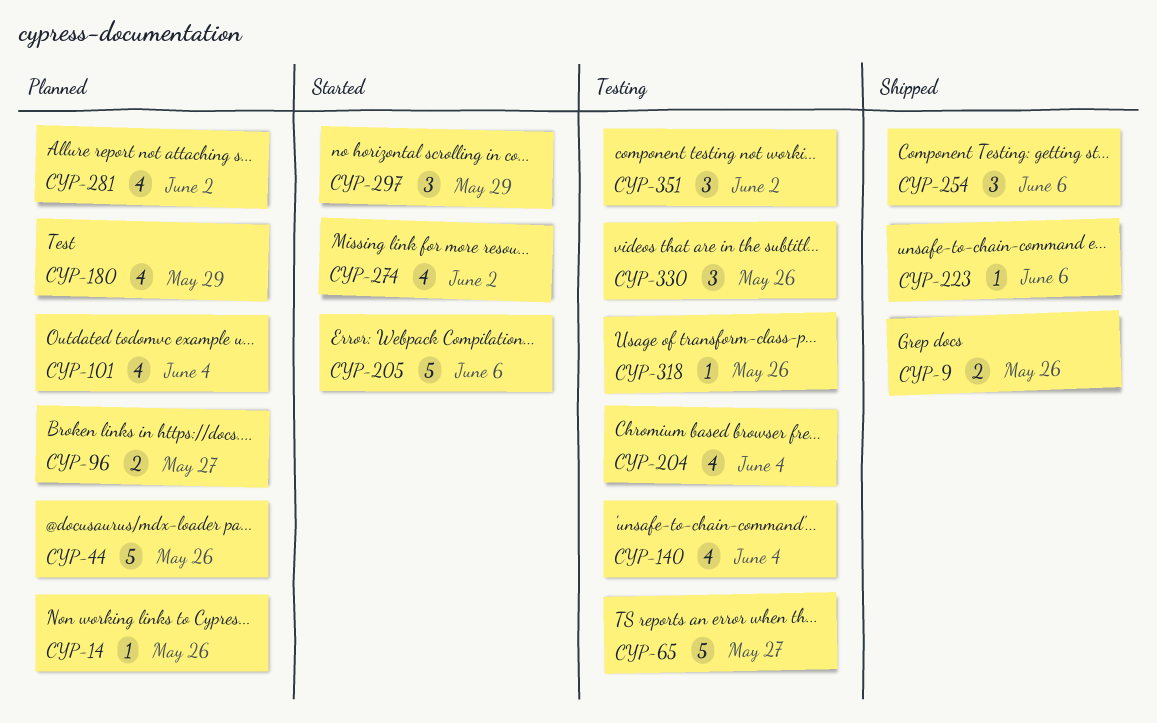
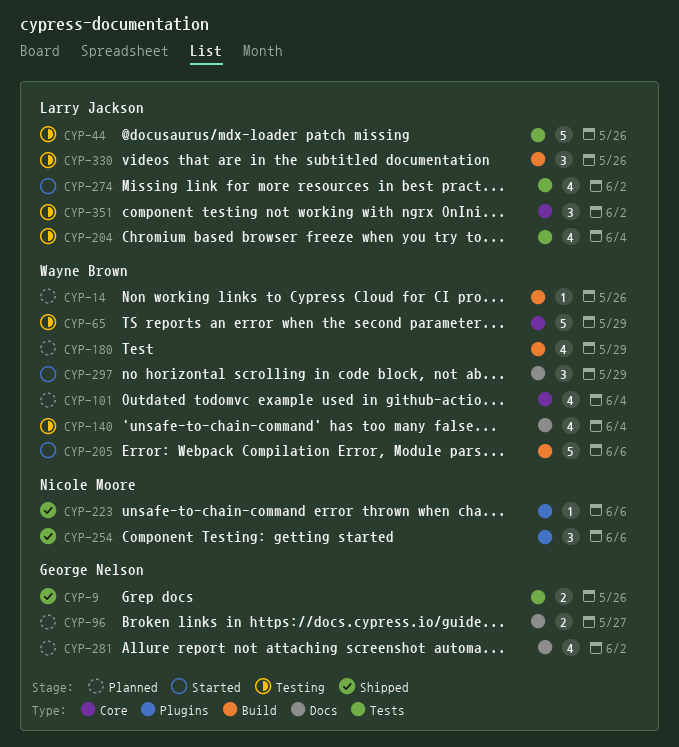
CYP-44, status: Planned -> Testing
CYP-65, due: May 27 -> May 29
CYP-318: present -> none

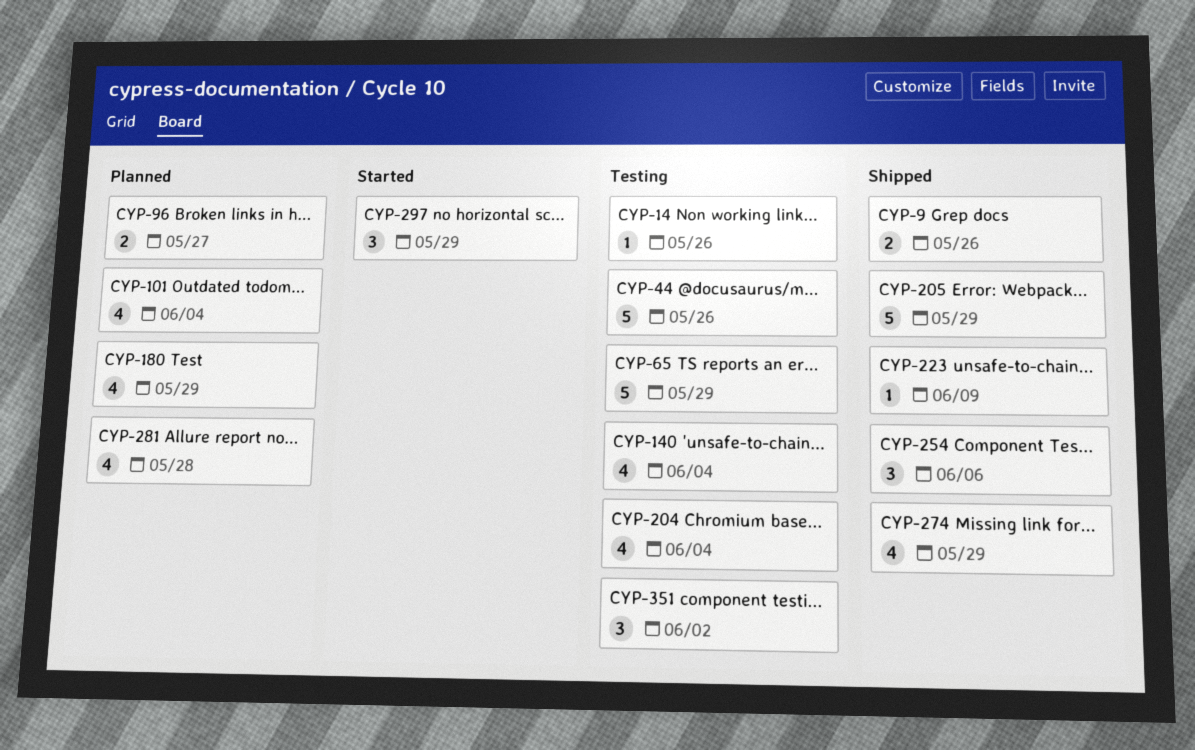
CYP-14, status: Planned -> Testing
CYP-205, status: Started -> Shipped
CYP-205, due: Jun 6 -> May 29
CYP-223, due: Jun 6 -> Jun 9
CYP-274, status: Started -> Shipped
CYP-274, due: Jun 2 -> May 29
CYP-281, due: Jun 2 -> May 28
CYP-330: present -> none

